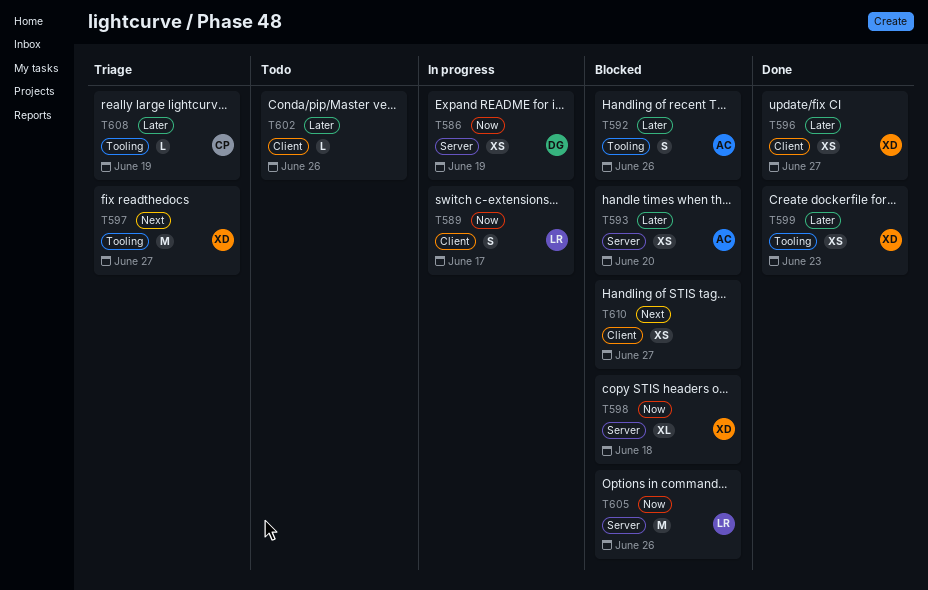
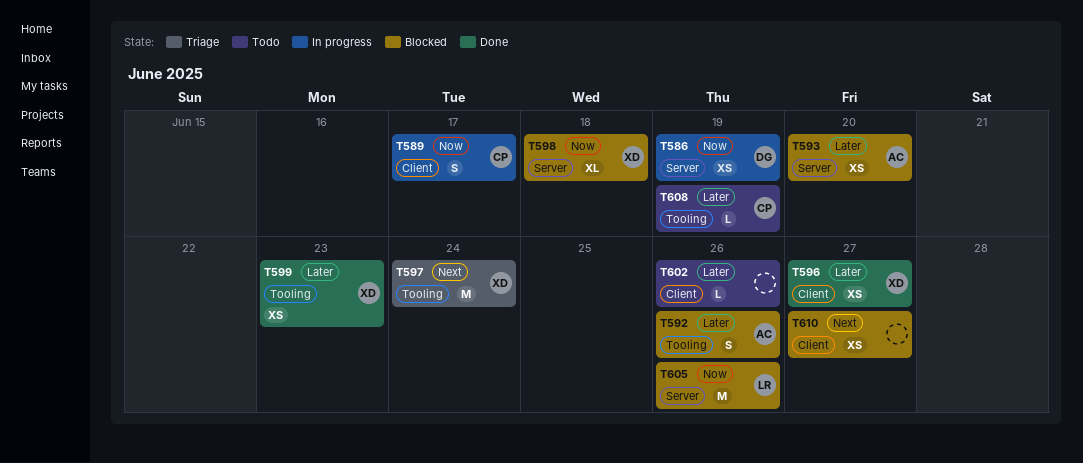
T589, owner: LR -> CP
T597, due: Jun 27 -> Jun 24
T608, status: Triage -> Todo

